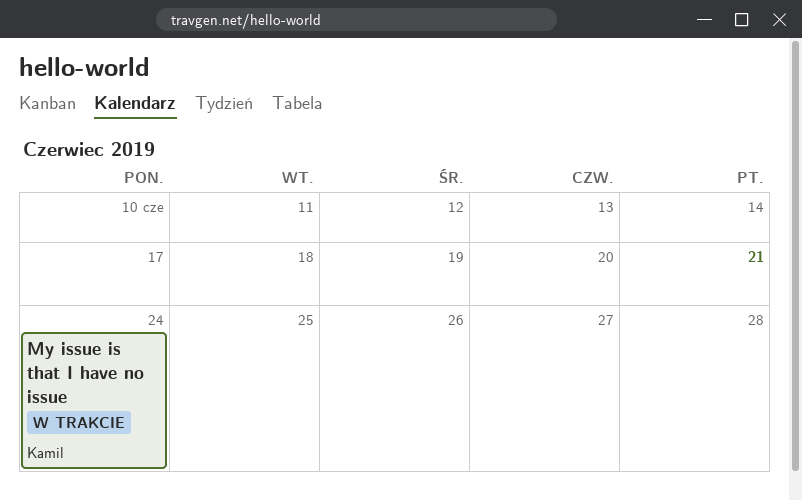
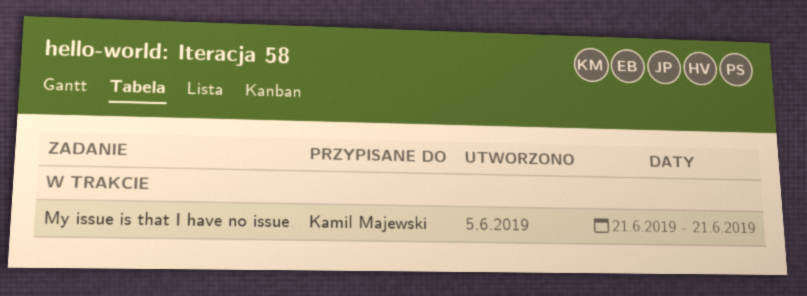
My issue is that I have no issue, due: Jun 24 -> Jun 21

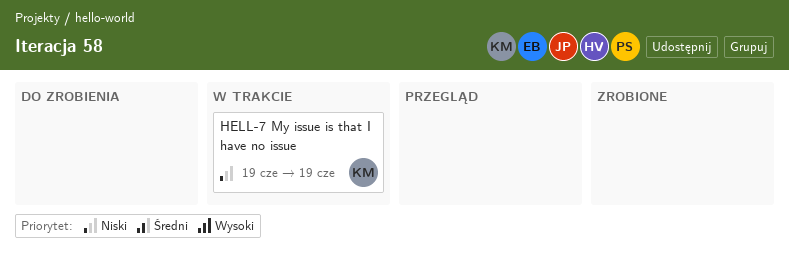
My issue is that I have no issue, start: Jun 21 -> Jun 19
My issue is that I have no issue, due: Jun 21 -> Jun 19

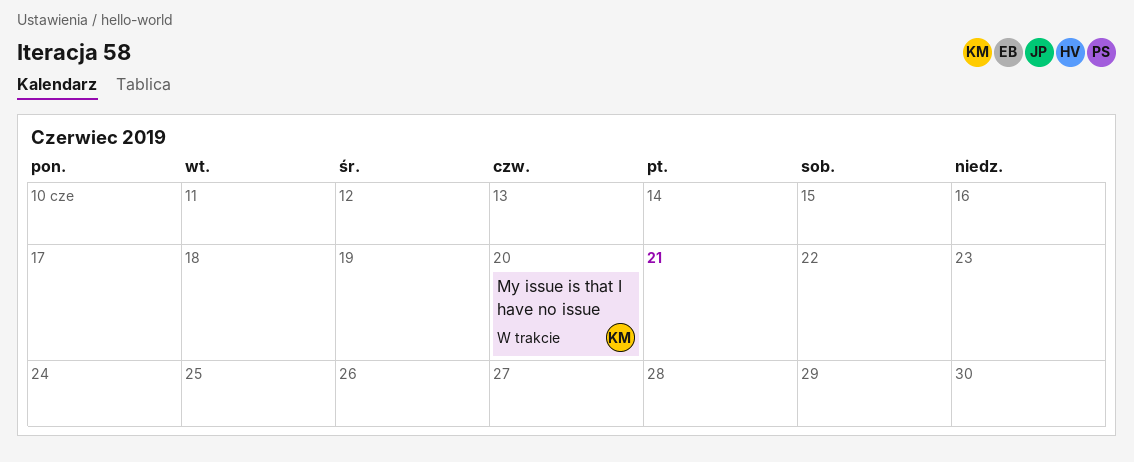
My issue is that I have no issue, due: Jun 19 -> Jun 20

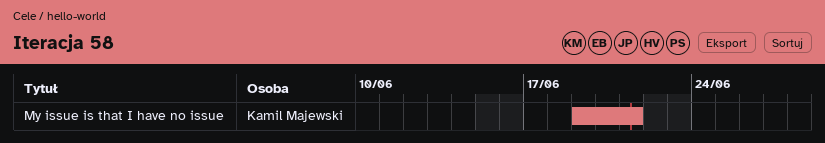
My issue is that I have no issue, due: Jun 20 -> Jun 21

